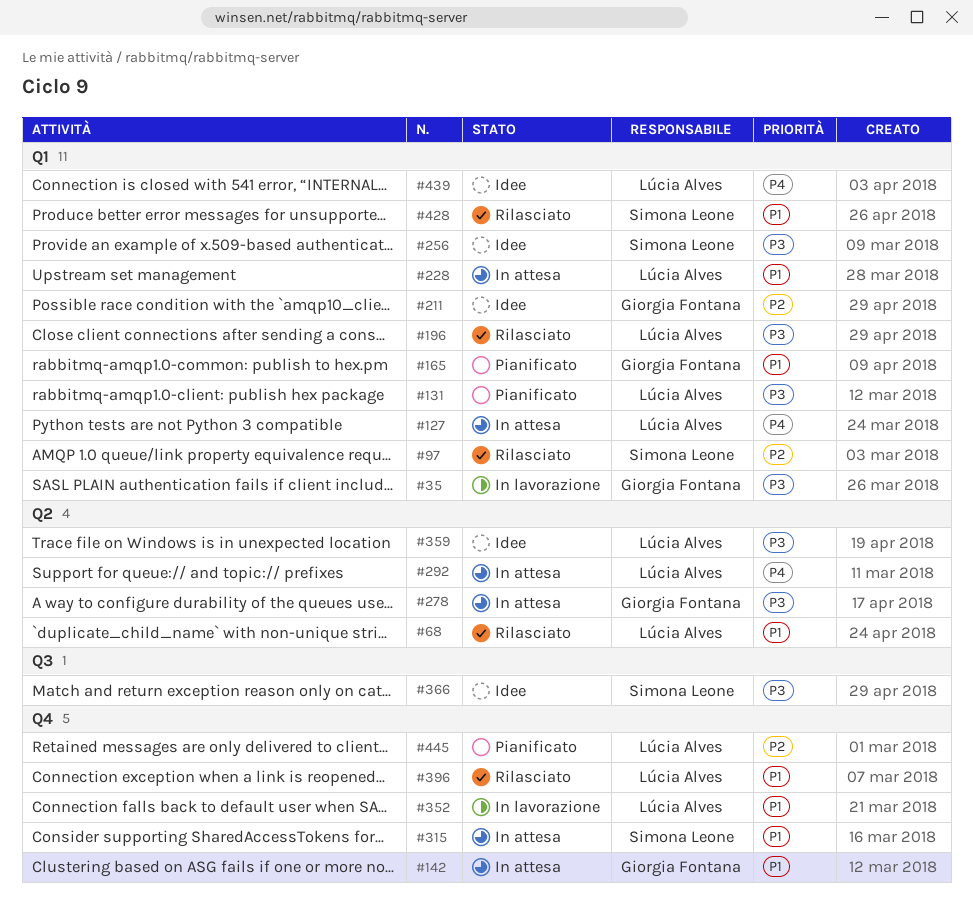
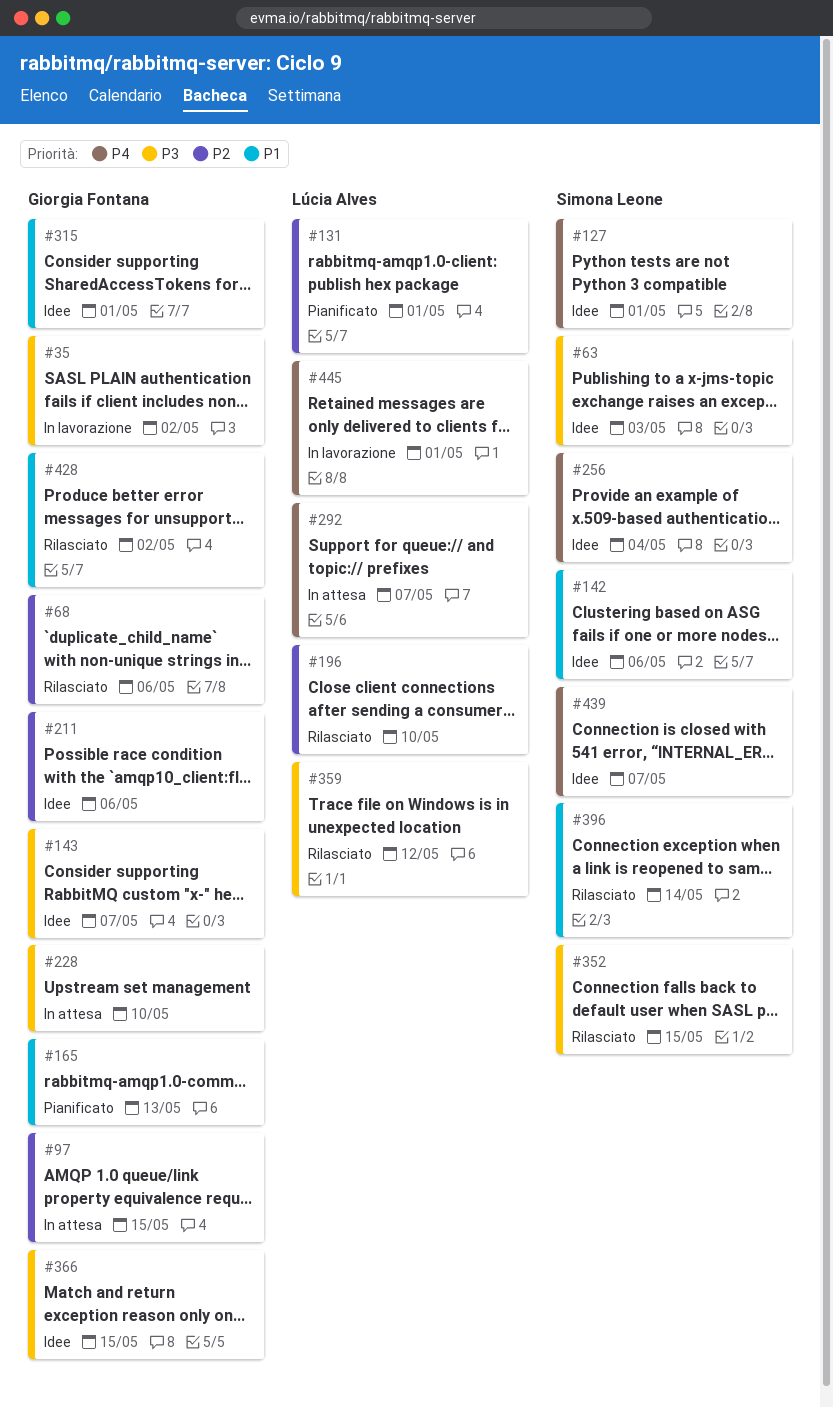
#63: none -> present
#68, owner: Lúcia Alves -> Giorgia Fontana
#68, priority: P1 -> P2
#97, status: Rilasciato -> In attesa
#97, owner: Simona Leone -> Giorgia Fontana
#127, status: In attesa -> Idee
#127, owner: Lúcia Alves -> Simona Leone
#131, priority: P3 -> P2
#142, status: In attesa -> Idee
#142, owner: Giorgia Fontana -> Simona Leone
#143: none -> present
#196, priority: P3 -> P2
#228, owner: Lúcia Alves -> Giorgia Fontana
#228, priority: P1 -> P3
#256, priority: P3 -> P4
#278: present -> none
#315, status: In attesa -> Idee
#315, owner: Simona Leone -> Giorgia Fontana
#352, status: In lavorazione -> Rilasciato
#352, owner: Lúcia Alves -> Simona Leone
#352, priority: P1 -> P3
#359, status: Idee -> Rilasciato
#366, owner: Simona Leone -> Giorgia Fontana
#396, owner: Lúcia Alves -> Simona Leone
#428, owner: Simona Leone -> Giorgia Fontana
#439, owner: Lúcia Alves -> Simona Leone
#445, status: Pianificato -> In lavorazione
#445, priority: P2 -> P4

